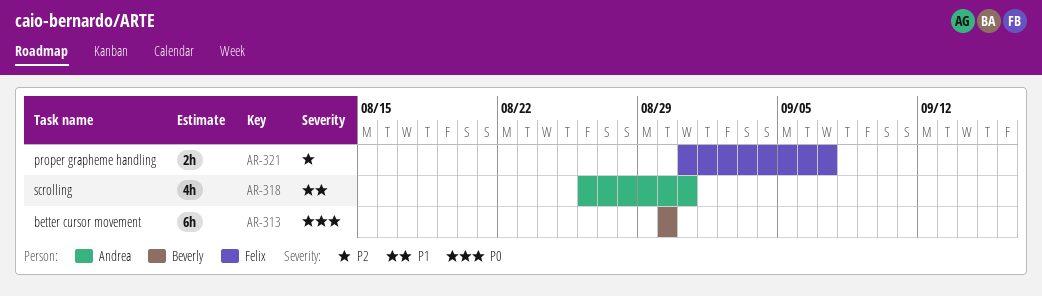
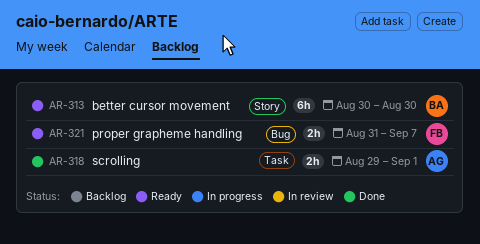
AR-318, estimate: 4h -> 2h
AR-318, start: Aug 26 -> Aug 29
AR-318, due: Aug 31 -> Sep 1

